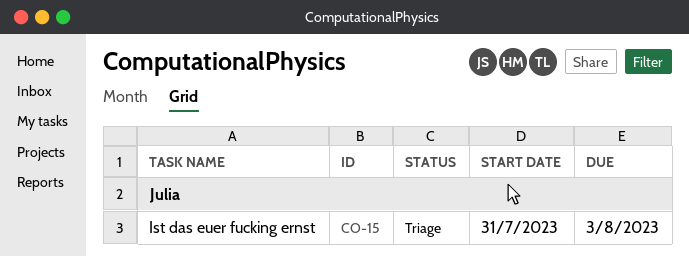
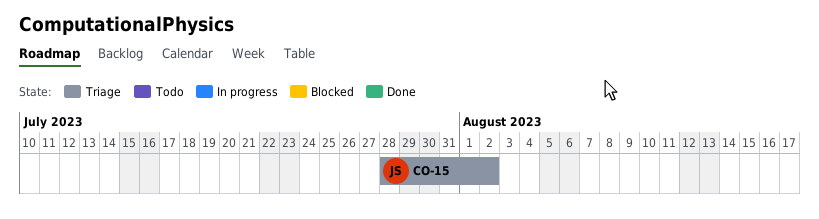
CO-15, start: Jul 31 -> Jul 28
CO-15, due: Aug 3 -> Aug 2

